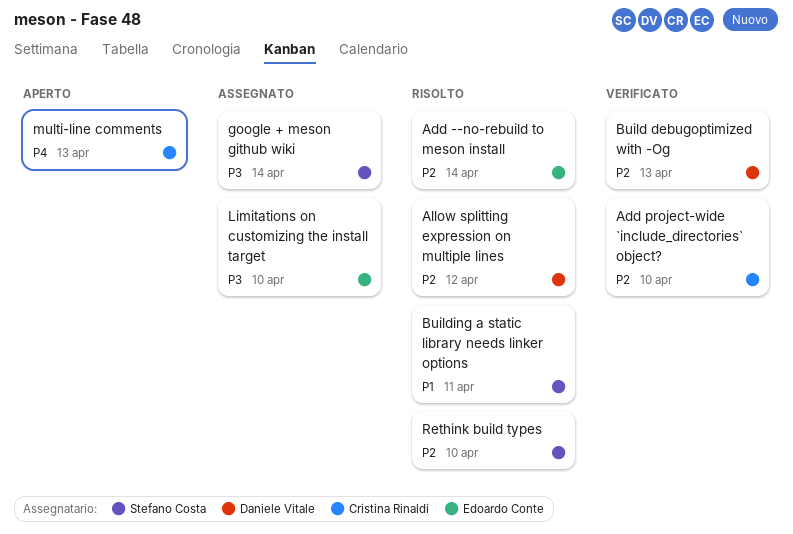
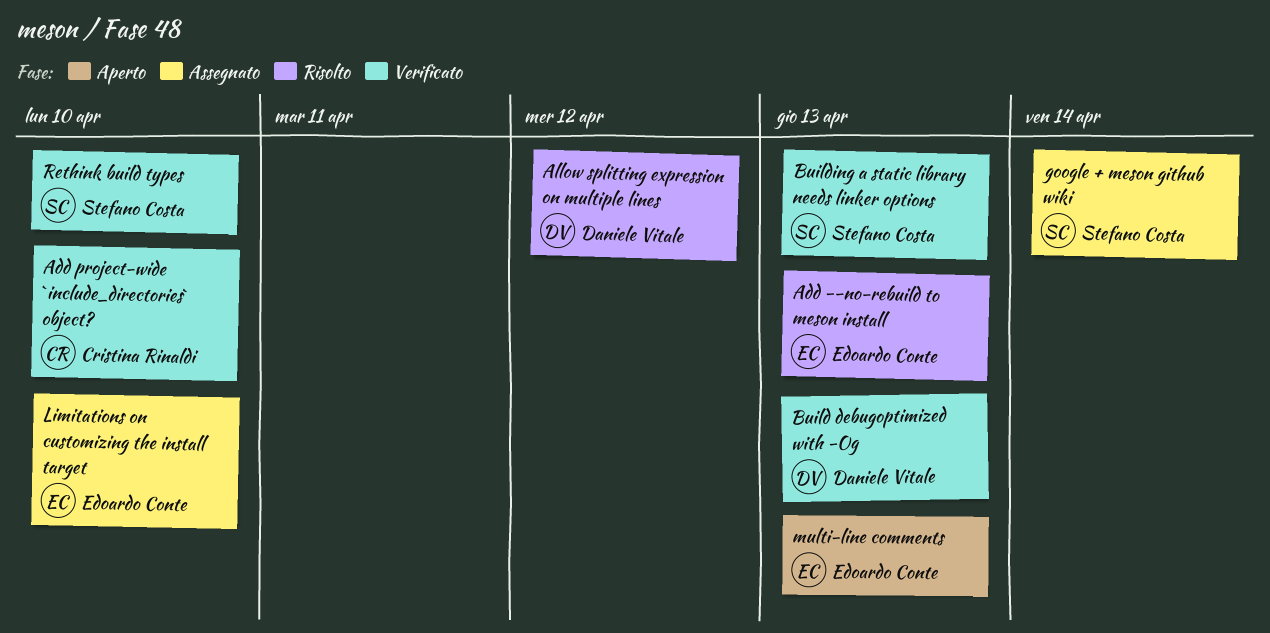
Add --no-rebuild to meson install, due: Apr 14 -> Apr 13
Building a static library needs linker options, status: Risolto -> Verificato
Building a static library needs linker options, due: Apr 11 -> Apr 13
multi-line comments, owner: Cristina Rinaldi -> Edoardo Conte
Rethink build types, status: Risolto -> Verificato

